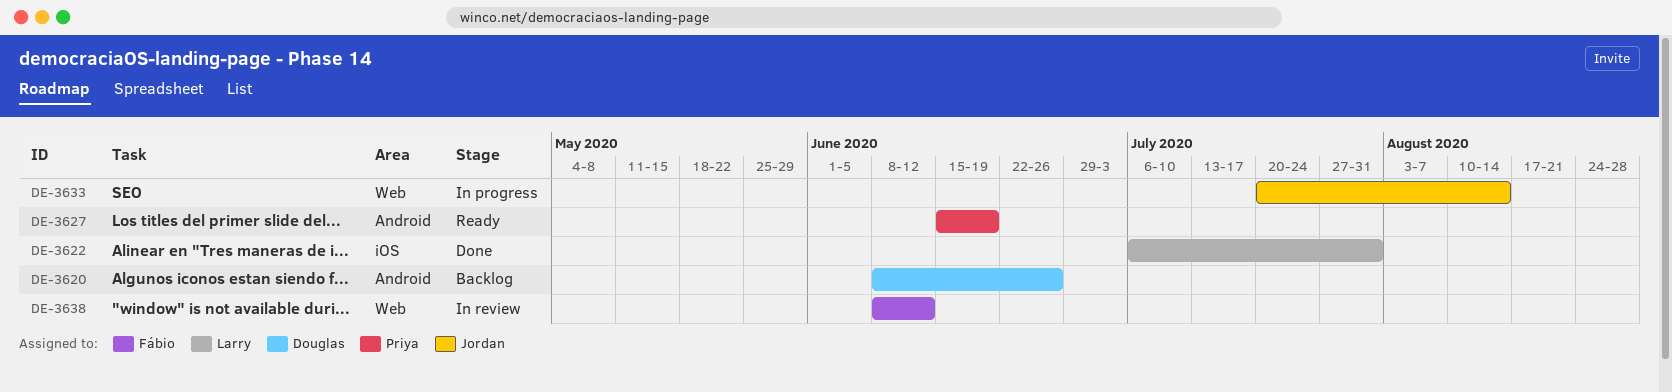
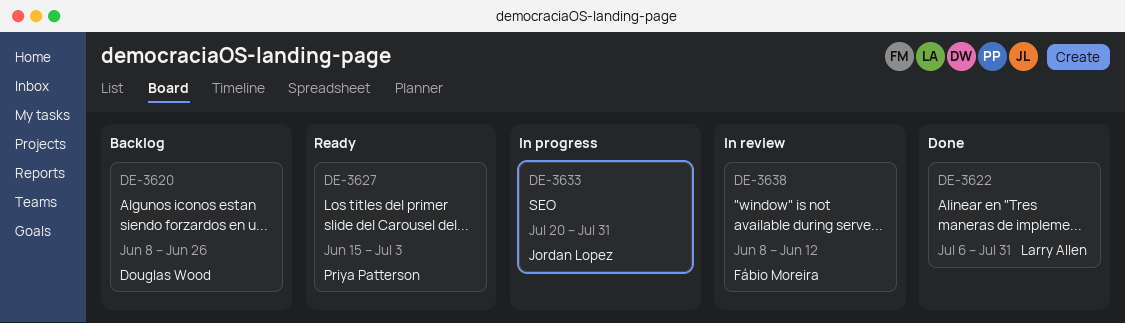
DE-3627, due: Jun 19 -> Jul 3
DE-3633, due: Aug 14 -> Jul 31

